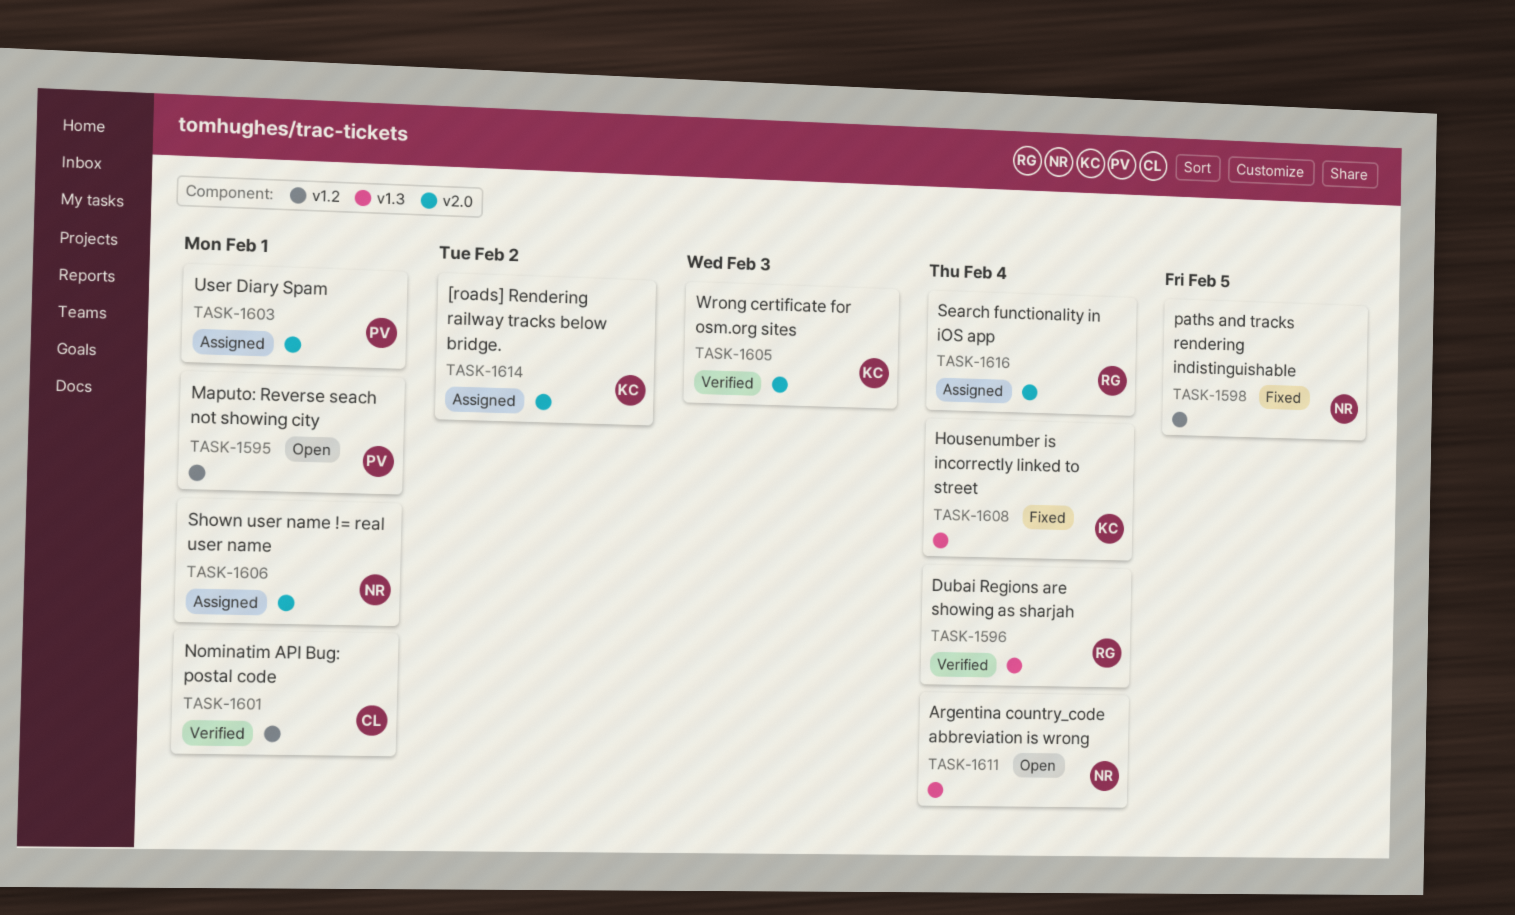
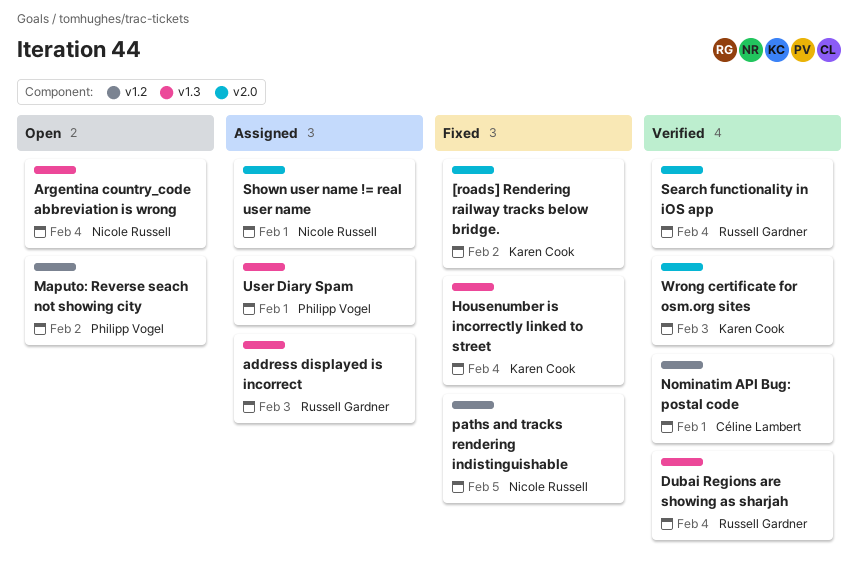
[roads] Rendering railway tracks below bridge., status: Assigned -> Fixed
address displayed is incorrect: none -> present
Maputo: Reverse seach not showing city, due: Feb 1 -> Feb 2
Search functionality in iOS app, status: Assigned -> Verified
User Diary Spam, label: v2.0 -> v1.3

